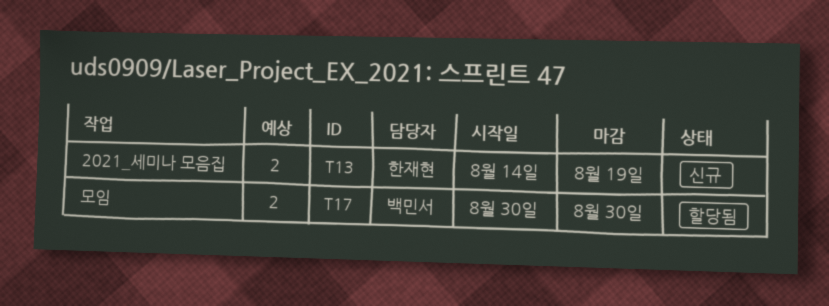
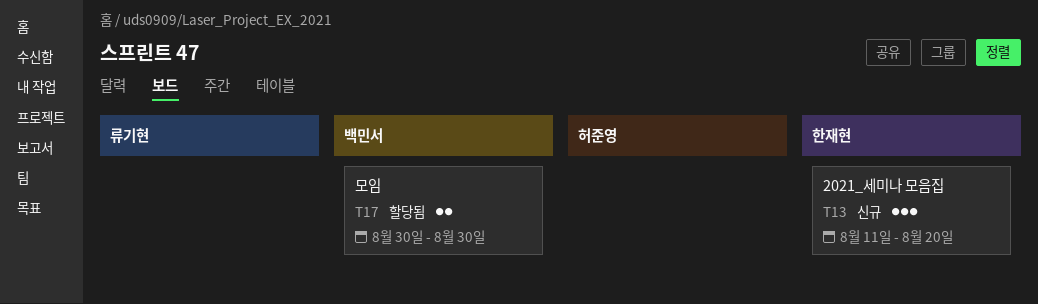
T13, estimate: 2 -> 3
T13, start: Aug 14 -> Aug 11
T13, due: Aug 19 -> Aug 20

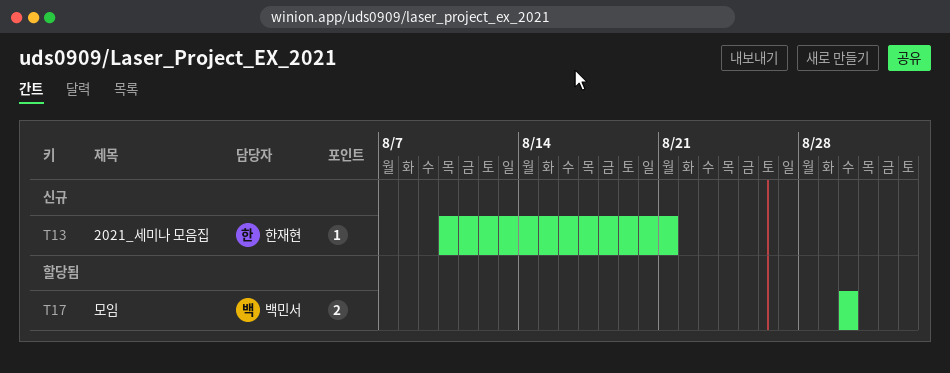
T13, estimate: 3 -> 1
T13, start: Aug 11 -> Aug 10
T13, due: Aug 20 -> Aug 21

